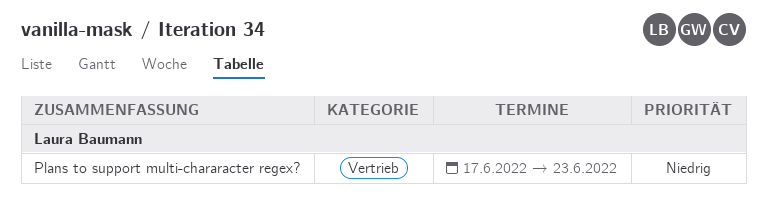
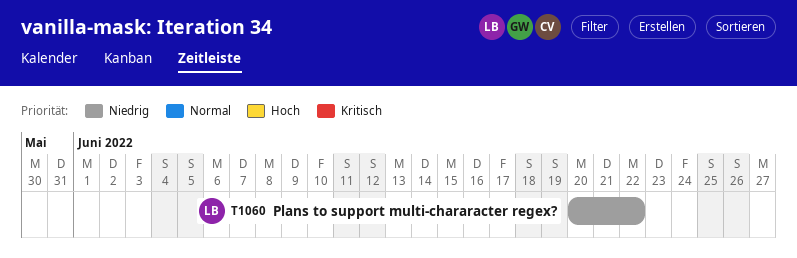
Plans to support multi-chararacter regex?, start: Jun 17 -> Jun 20
Plans to support multi-chararacter regex?, due: Jun 23 -> Jun 22

